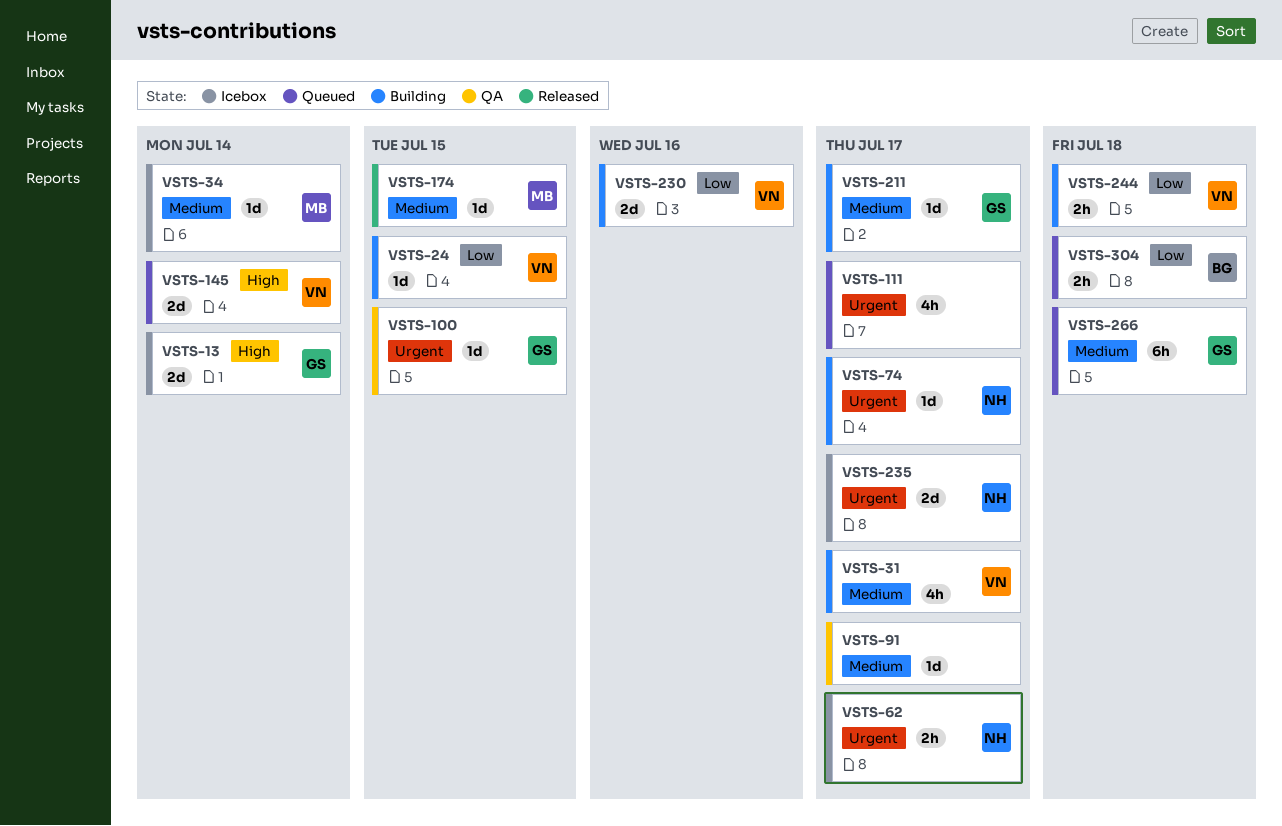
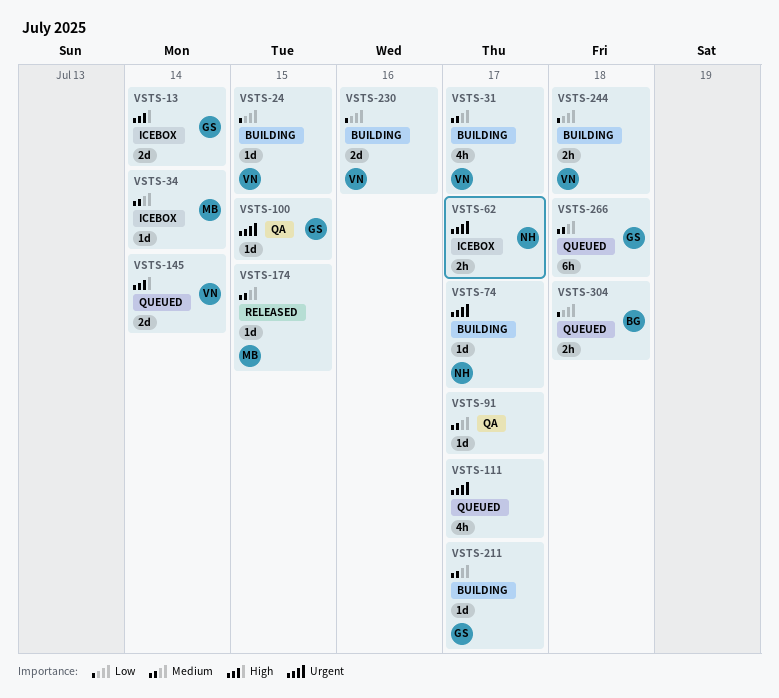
VSTS-235: present -> none

